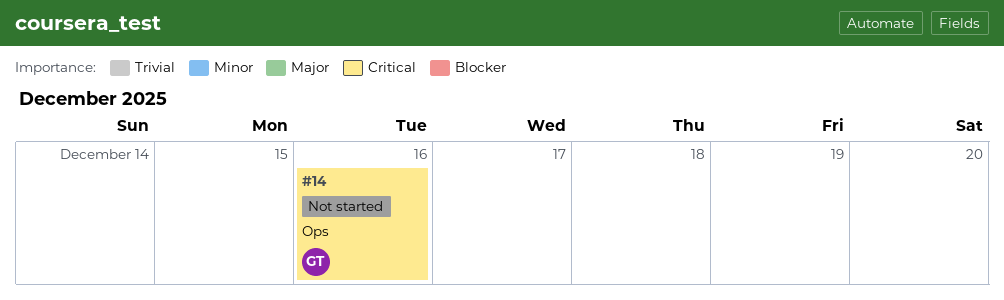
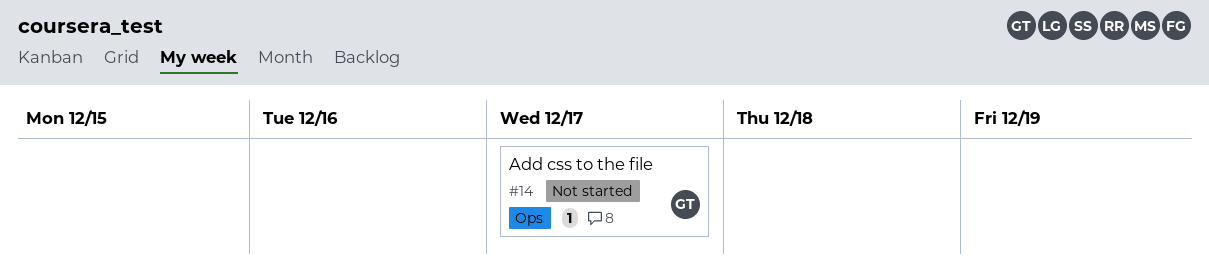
#14, due: Dec 16 -> Dec 17

